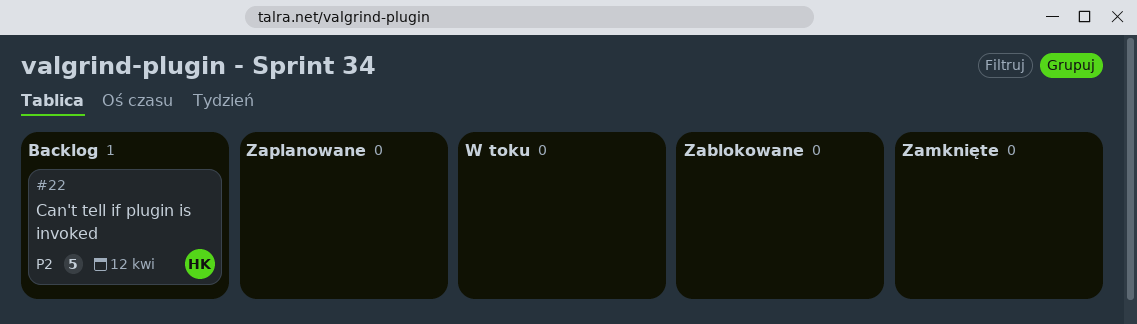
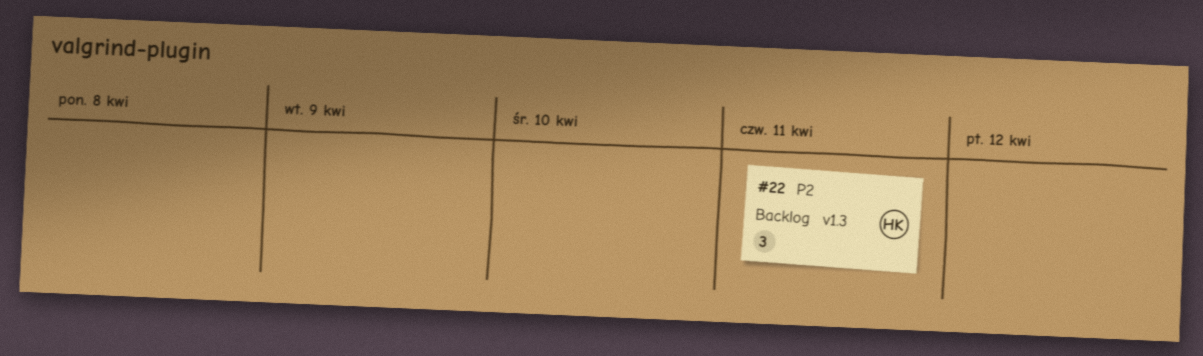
#22, estimate: 5 -> 3
#22, due: Apr 12 -> Apr 11

